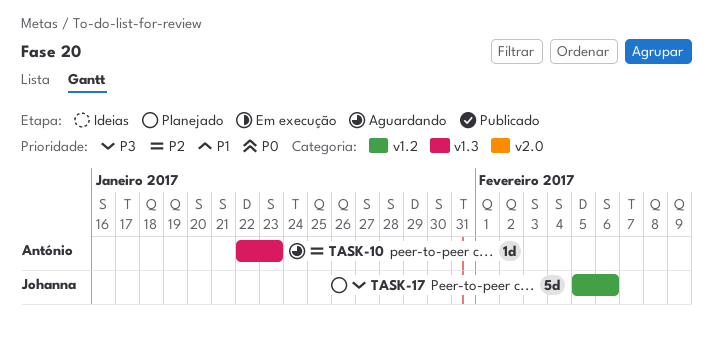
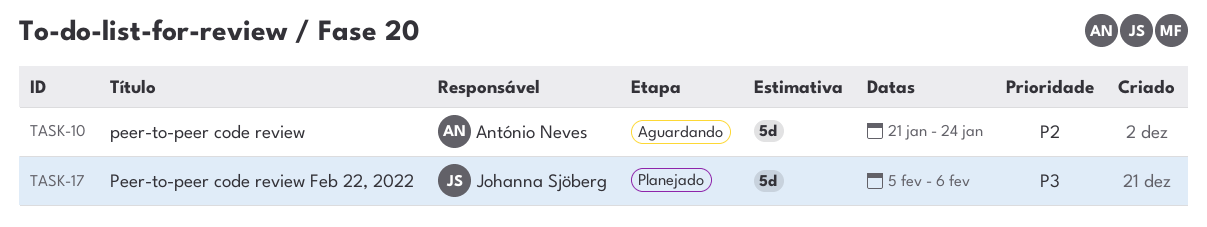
TASK-10, estimate: 1d -> 5d
TASK-10, start: Jan 22 -> Jan 21
TASK-10, due: Jan 23 -> Jan 24

